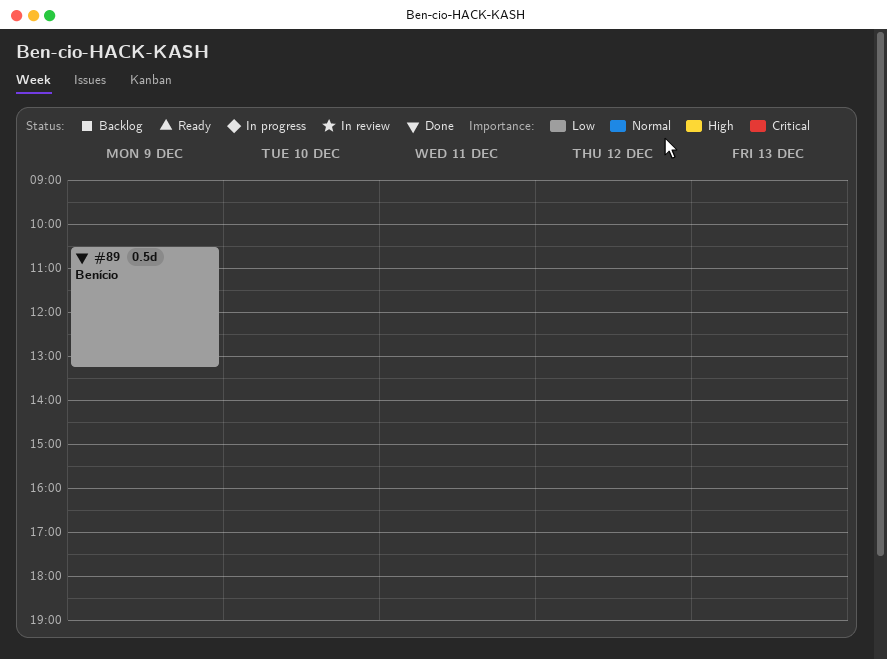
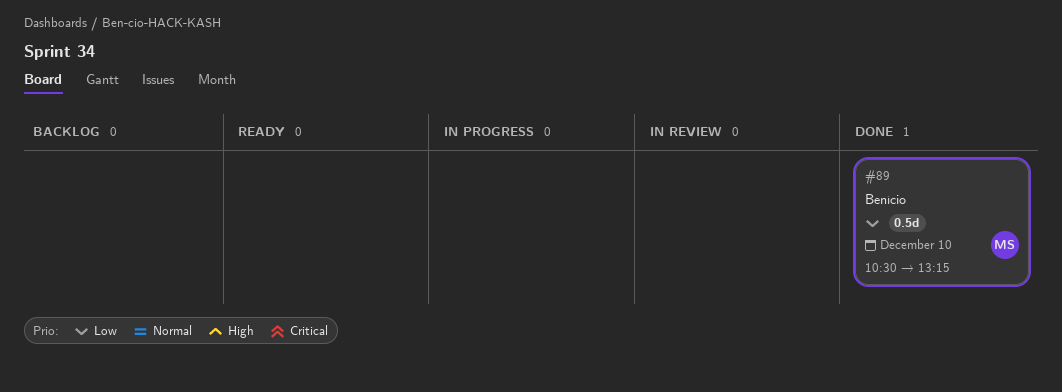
#89, day: Dec 9 -> Dec 10

